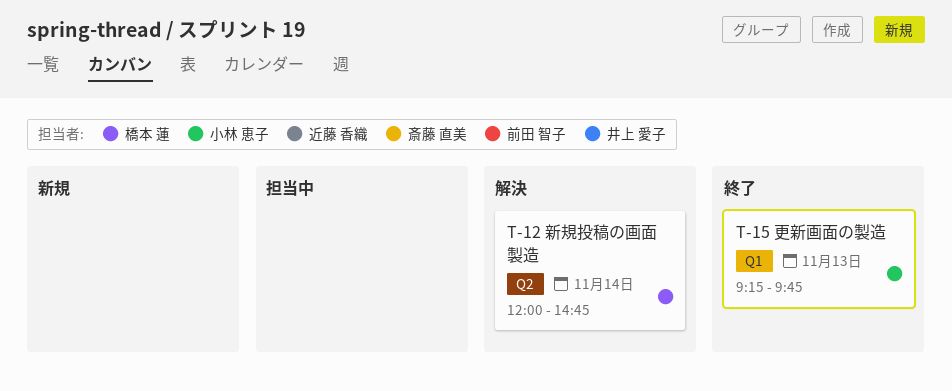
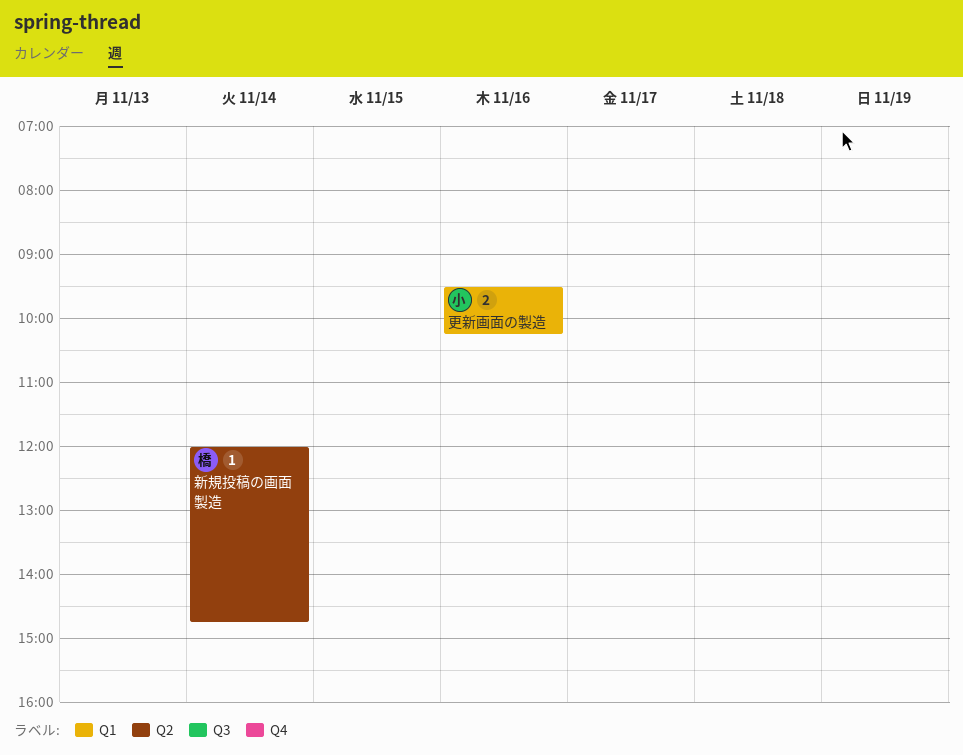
更新画面の製造, day: Nov 13 -> Nov 16
更新画面の製造, begins: 09:15 -> 09:30
更新画面の製造, ends: 09:45 -> 10:15

